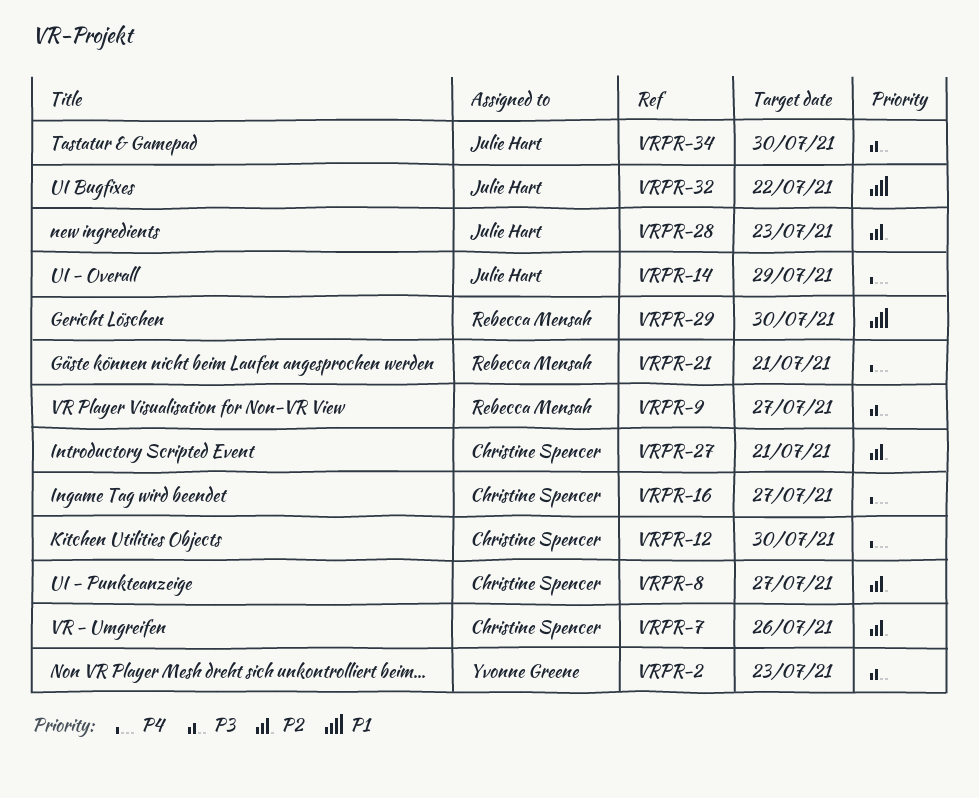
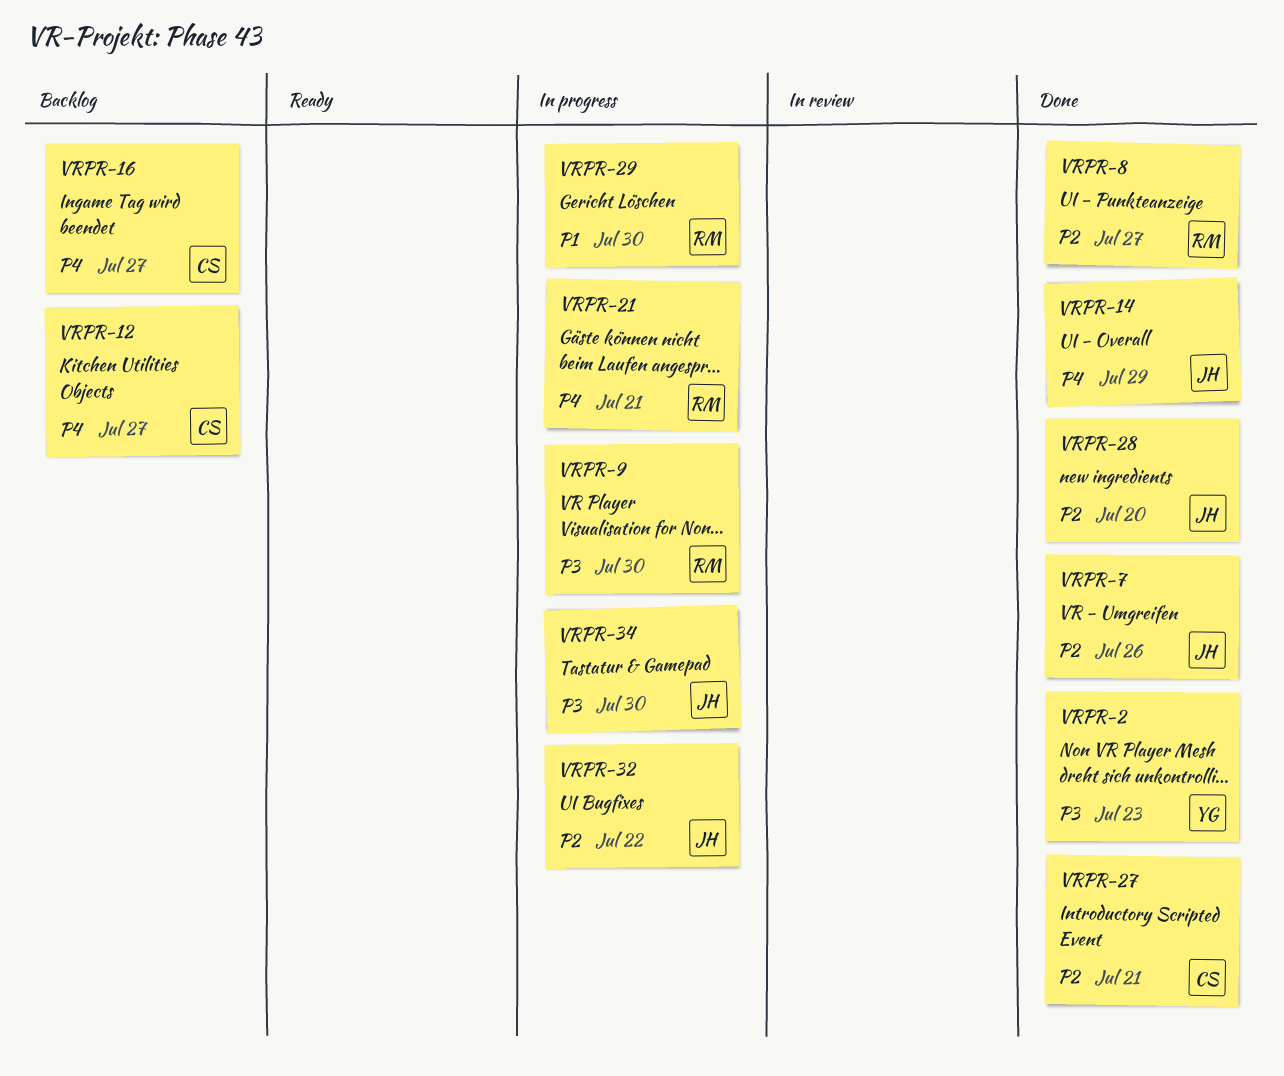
VRPR-7, owner: Christine Spencer -> Julie Hart
VRPR-8, owner: Christine Spencer -> Rebecca Mensah
VRPR-9, due: Jul 27 -> Jul 30
VRPR-12, due: Jul 30 -> Jul 27
VRPR-28, due: Jul 23 -> Jul 20
VRPR-32, priority: P1 -> P2

